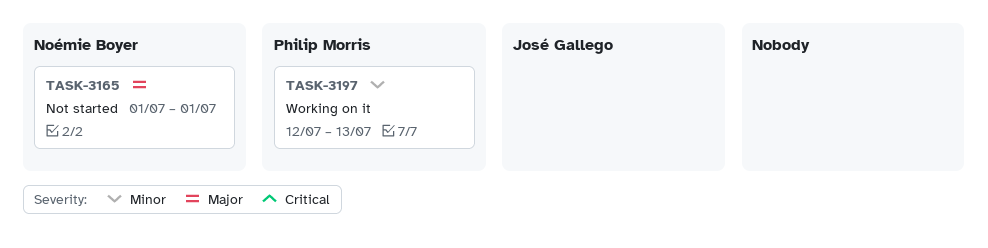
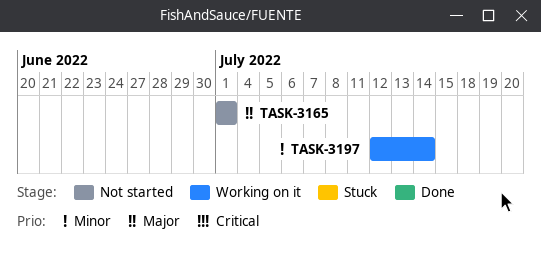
TASK-3197, due: Jul 13 -> Jul 14

